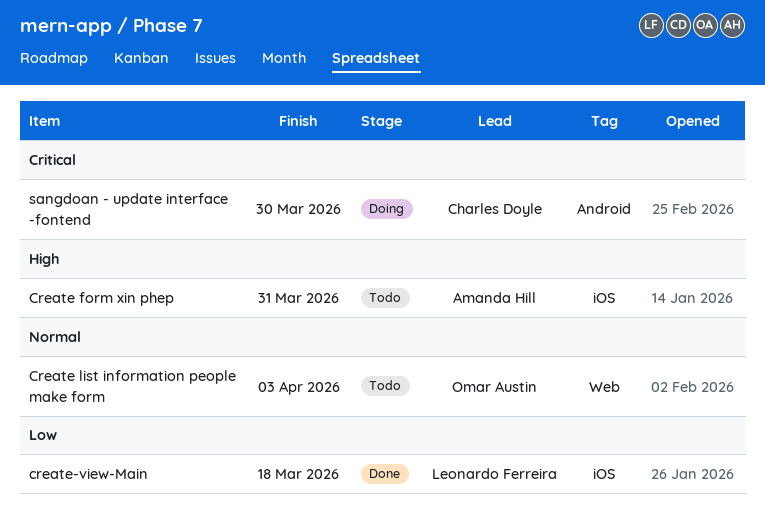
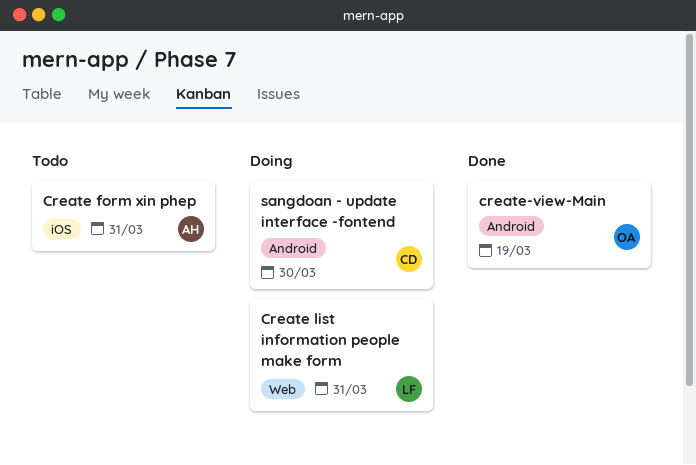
Create list information people make form, status: Todo -> Doing
Create list information people make form, owner: Omar Austin -> Leonardo Ferreira
Create list information people make form, due: Apr 3 -> Mar 31
create-view-Main, owner: Leonardo Ferreira -> Omar Austin
create-view-Main, label: iOS -> Android
create-view-Main, due: Mar 18 -> Mar 19

